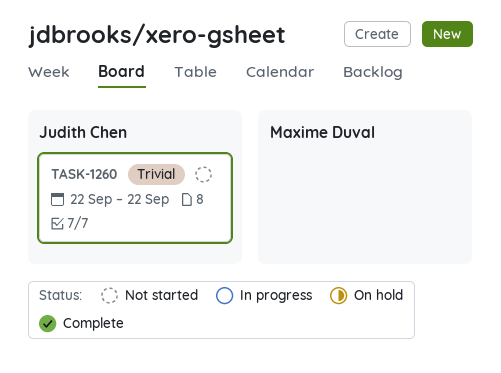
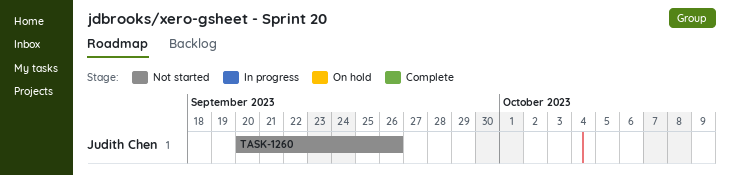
TASK-1260, start: Sep 22 -> Sep 20
TASK-1260, due: Sep 22 -> Sep 26

